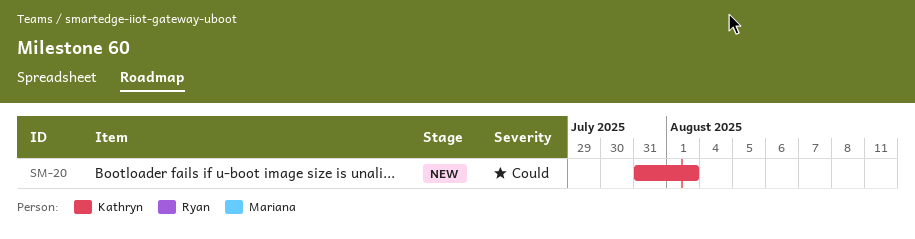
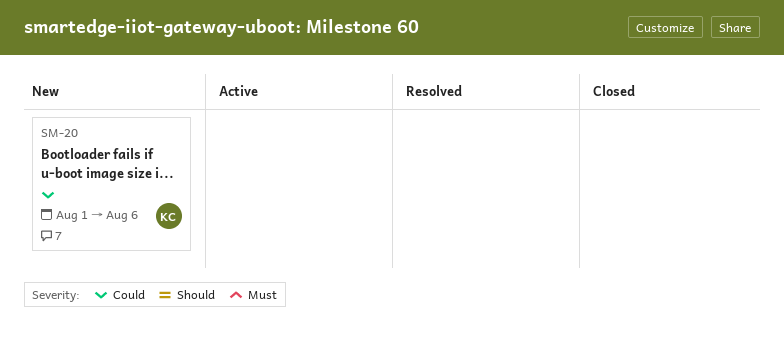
SM-20, start: Jul 31 -> Aug 1
SM-20, due: Aug 1 -> Aug 6

